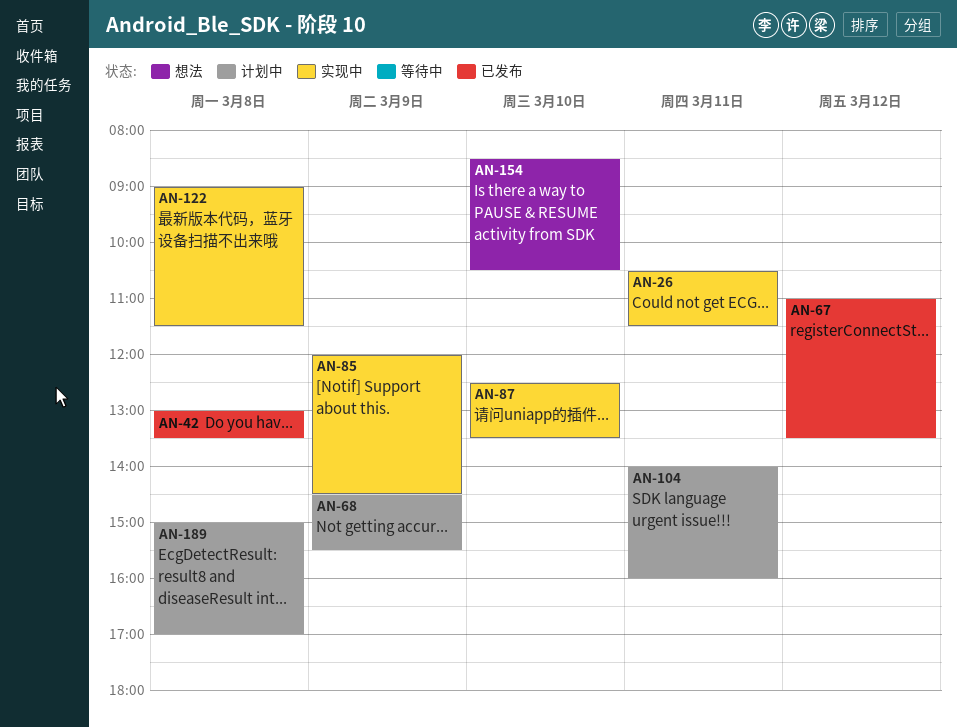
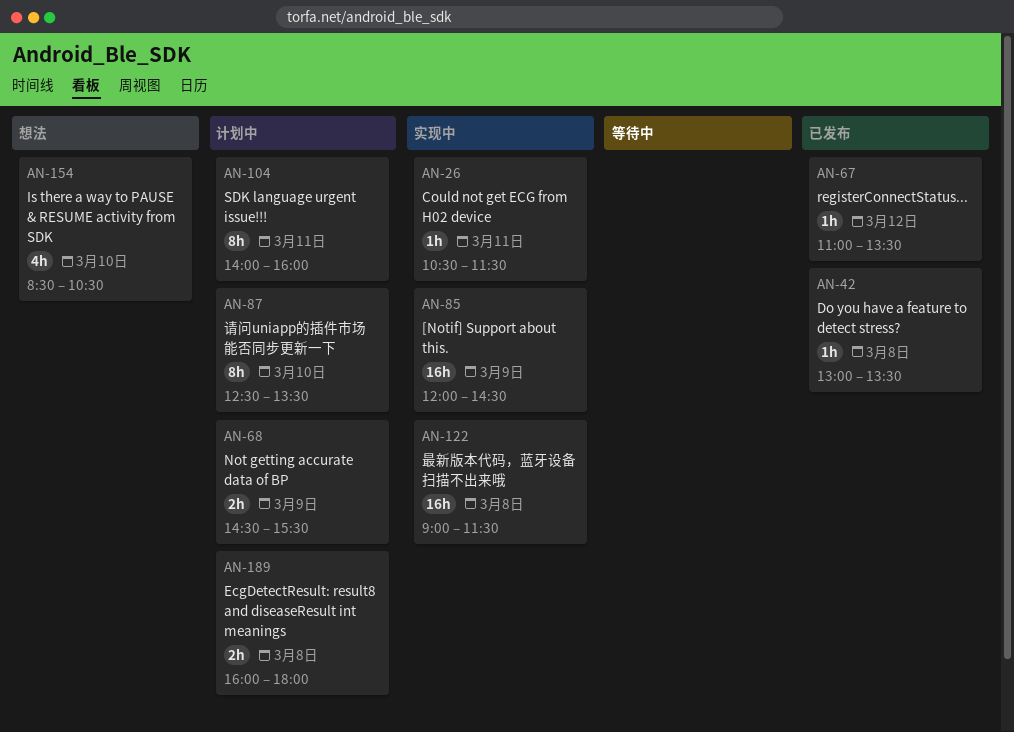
AN-87, status: 实现中 -> 计划中
AN-189, begins: 15:00 -> 16:00
AN-189, ends: 17:00 -> 18:00

